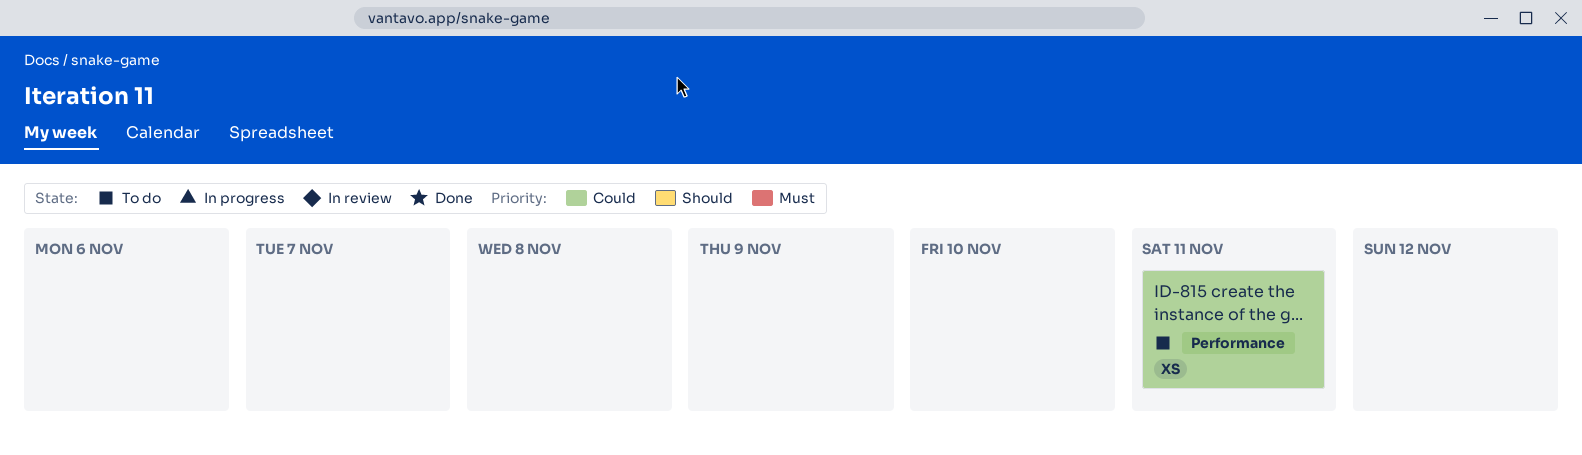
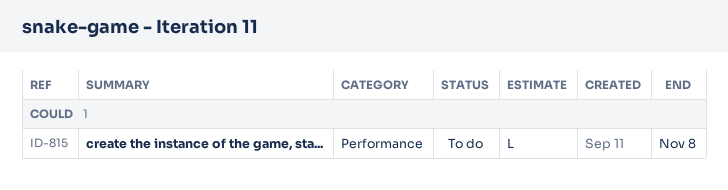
ID-815, estimate: XS -> L
ID-815, due: Nov 11 -> Nov 8

